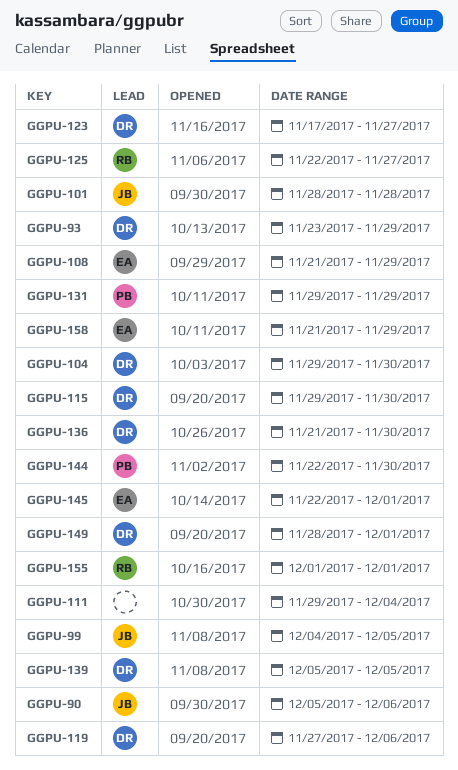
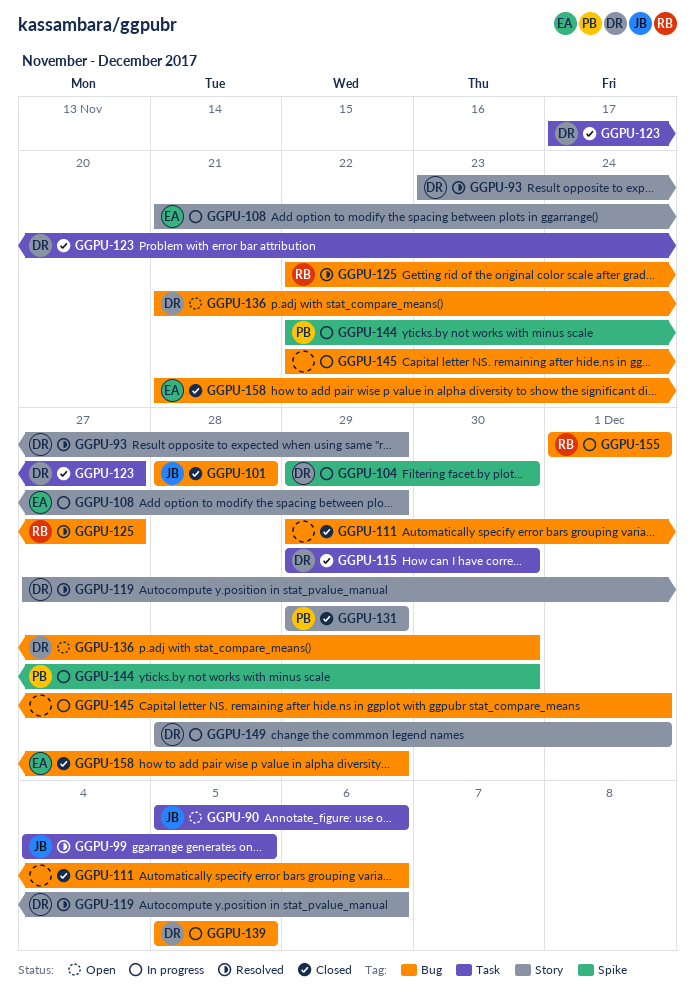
GGPU-111, due: Dec 4 -> Dec 6
GGPU-145, owner: EA -> none

